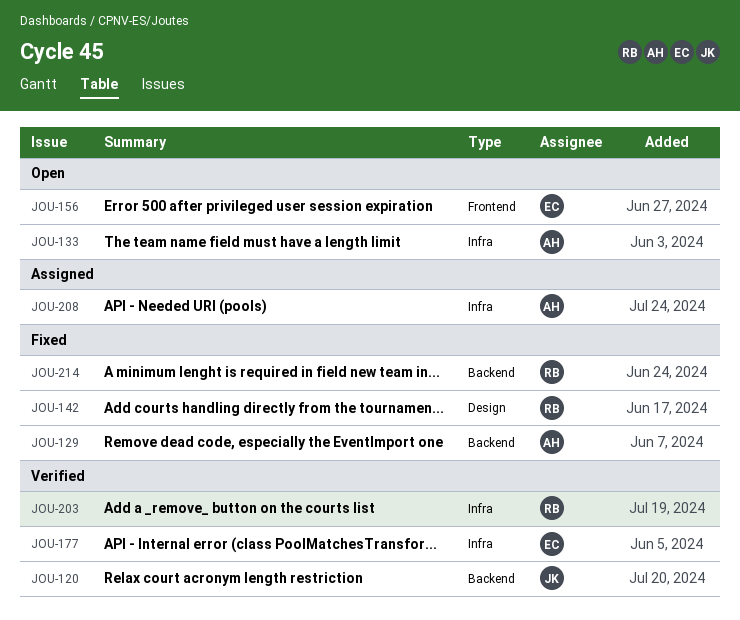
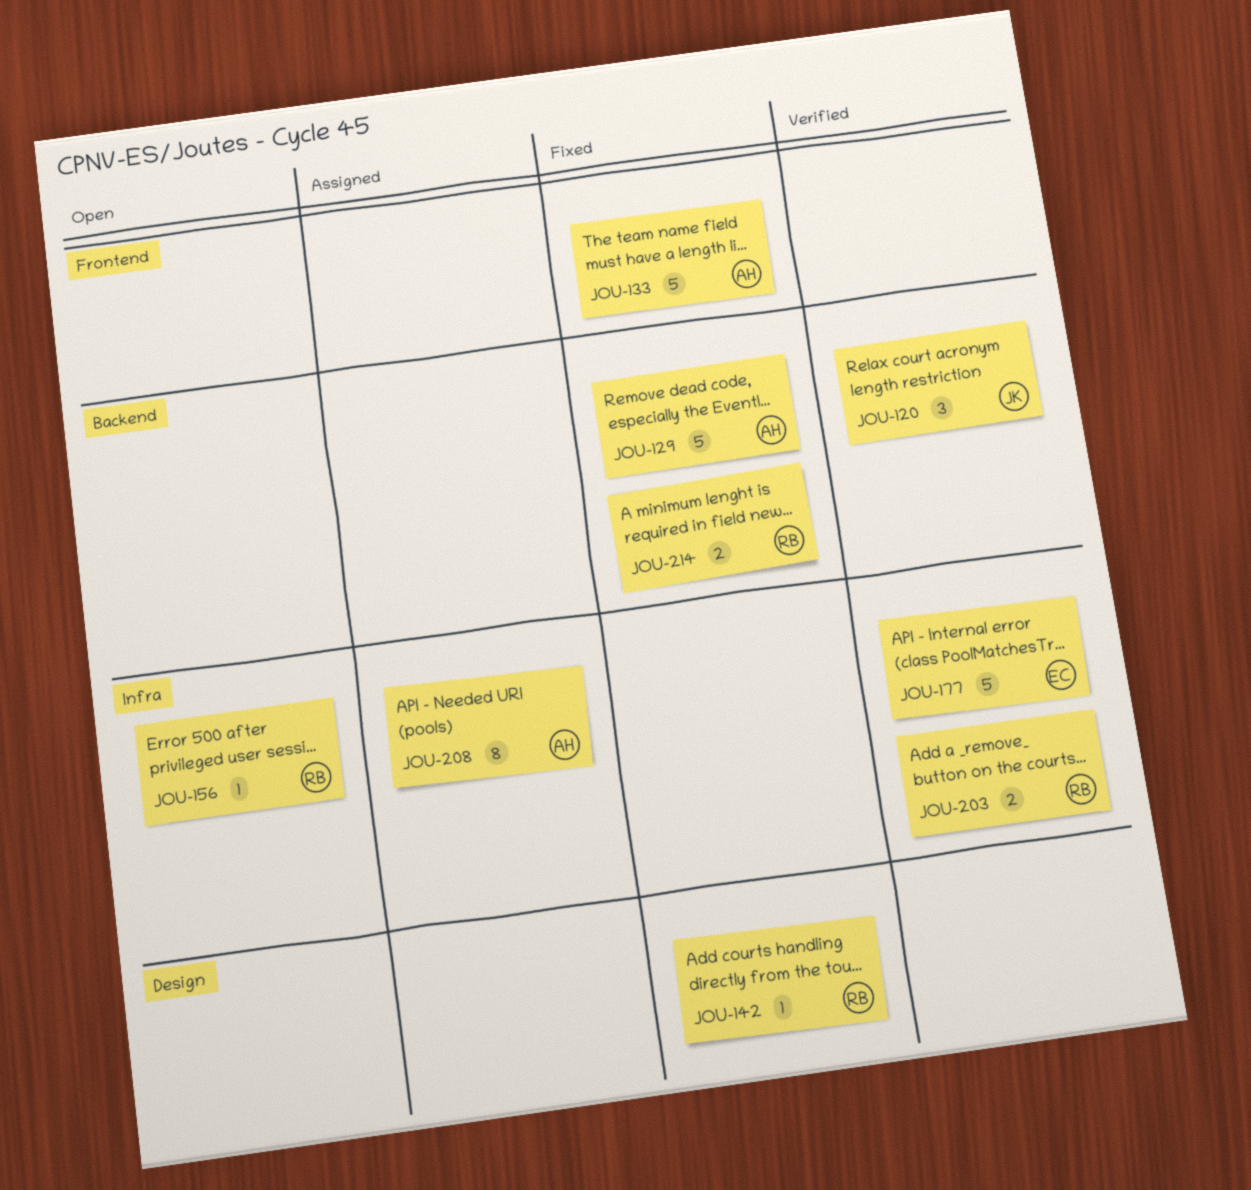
JOU-133, status: Open -> Fixed
JOU-133, label: Infra -> Frontend
JOU-156, owner: EC -> RB
JOU-156, label: Frontend -> Infra

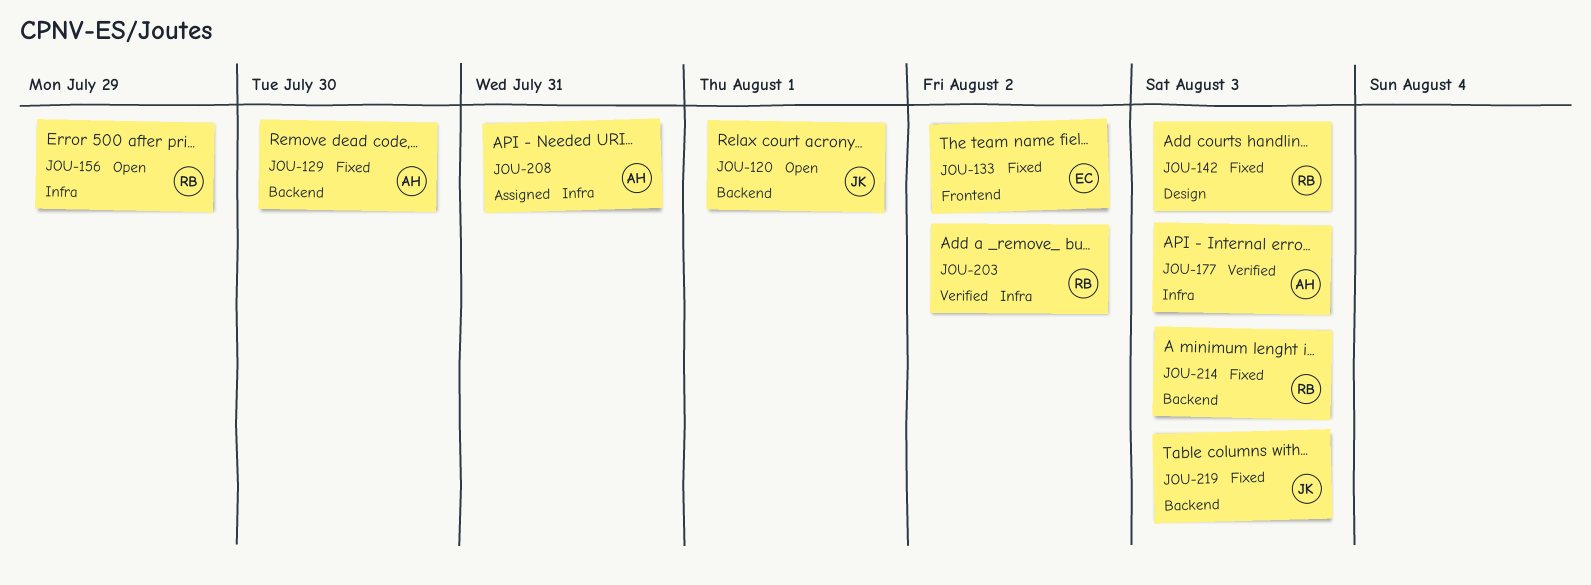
JOU-120, status: Verified -> Open
JOU-133, owner: AH -> EC
JOU-177, owner: EC -> AH
JOU-219: none -> present

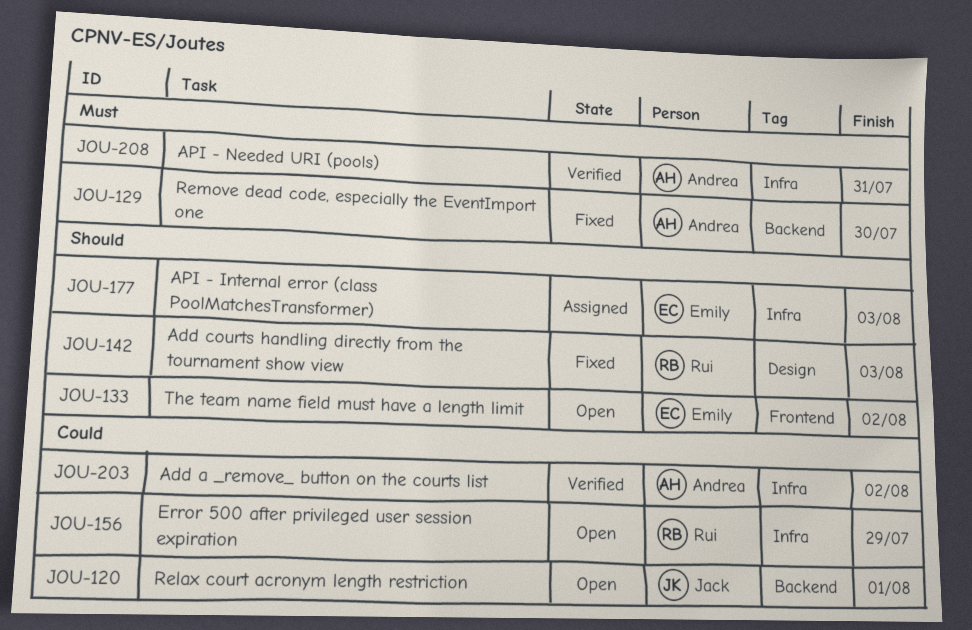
JOU-133, status: Fixed -> Open
JOU-177, status: Verified -> Assigned
JOU-177, owner: Andrea -> Emily
JOU-203, owner: Rui -> Andrea
JOU-208, status: Assigned -> Verified
JOU-214: present -> none
JOU-219: present -> none

